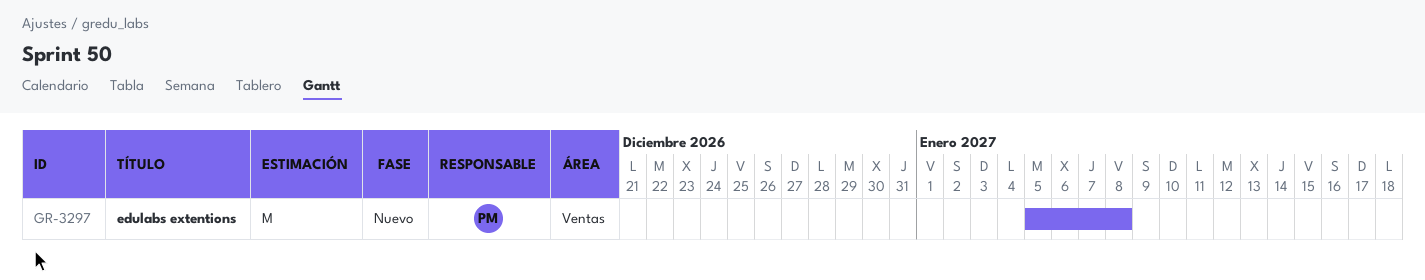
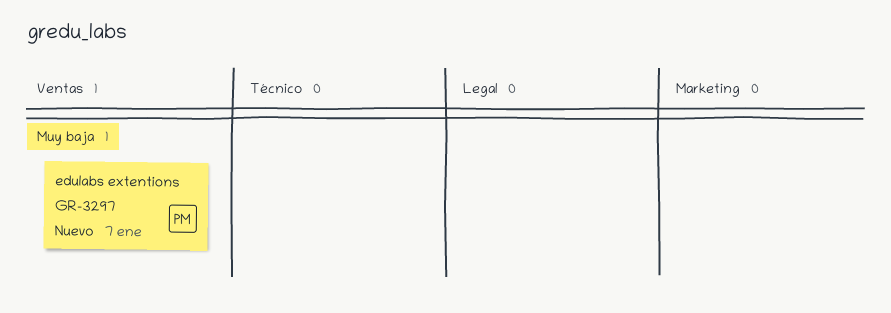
GR-3297, due: Jan 8 -> Jan 7

